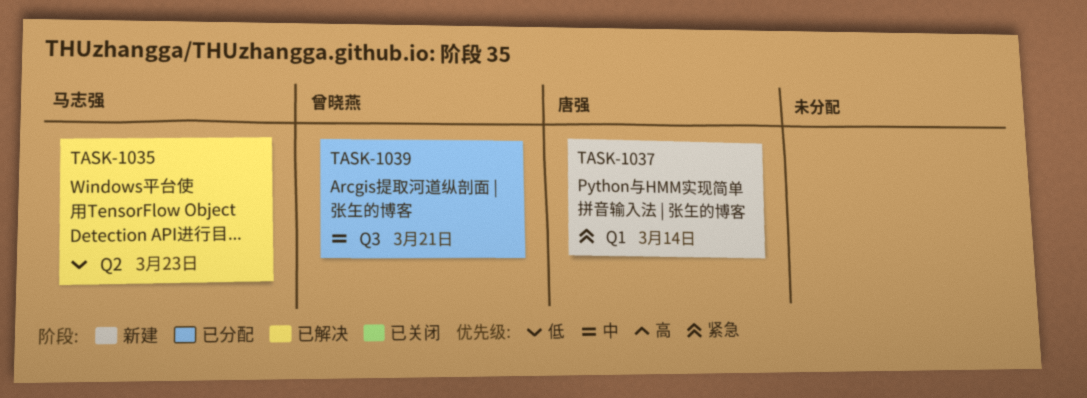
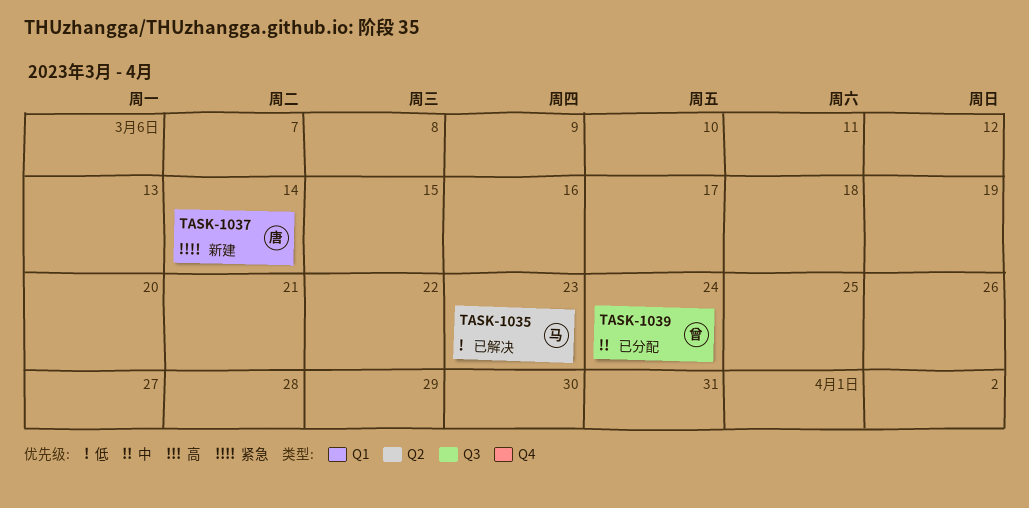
TASK-1039, due: Mar 21 -> Mar 24

